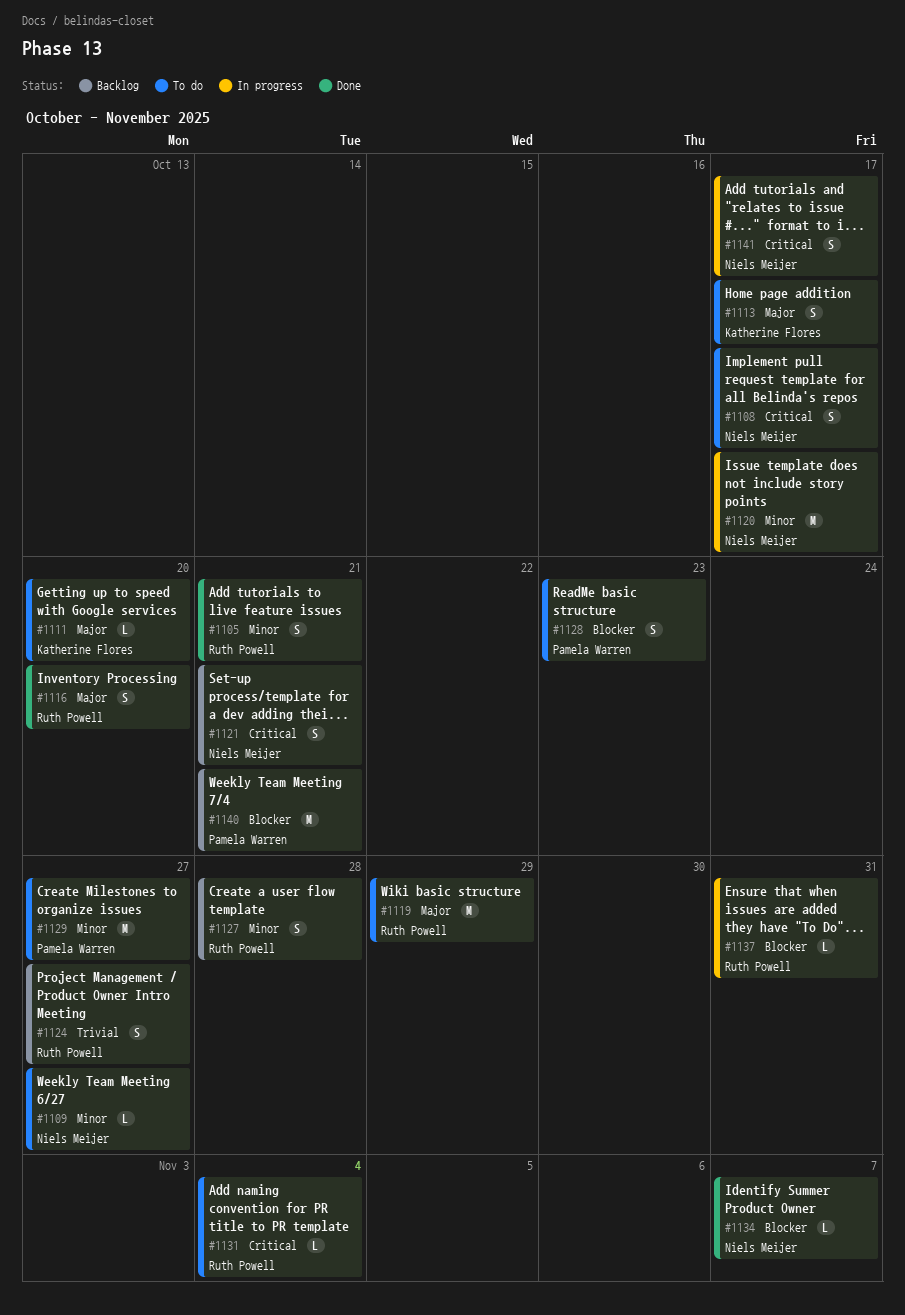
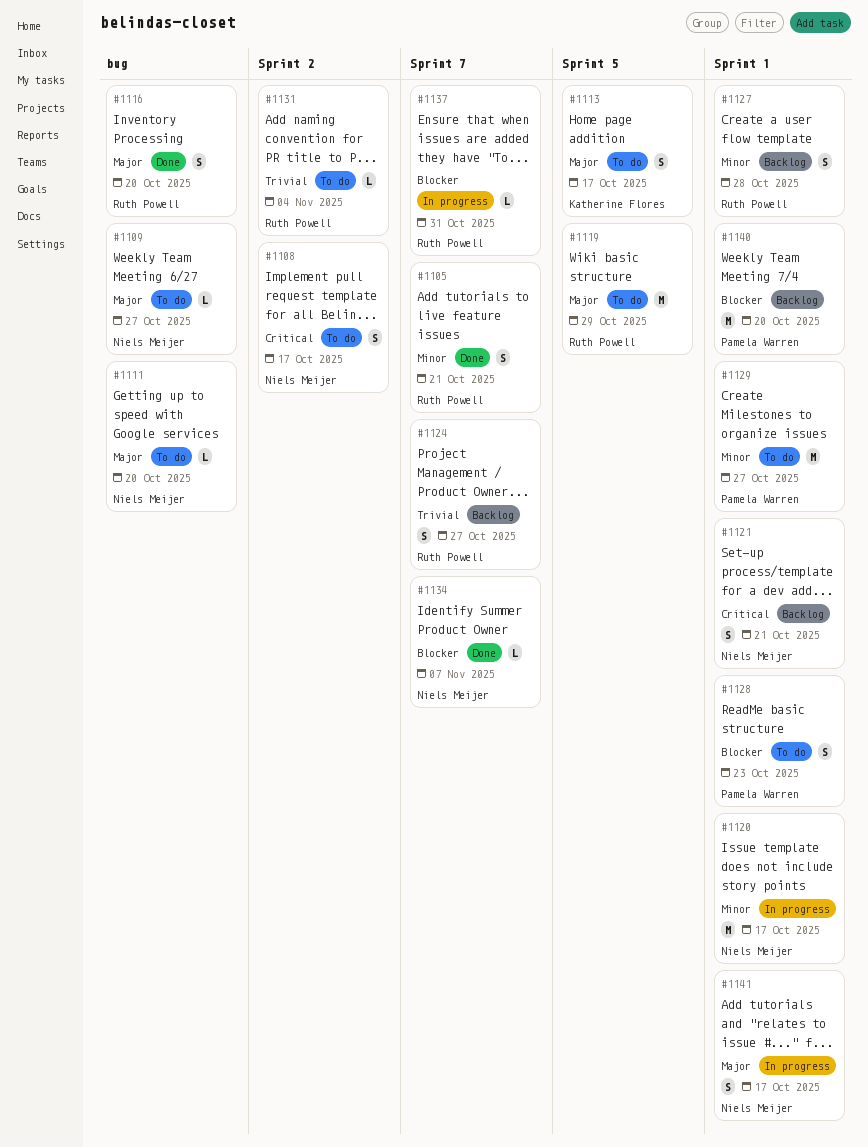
#1109, priority: Minor -> Major
#1111, owner: Katherine Flores -> Niels Meijer
#1131, priority: Critical -> Trivial
#1140, due: Oct 21 -> Oct 20
#1141, priority: Critical -> Major

